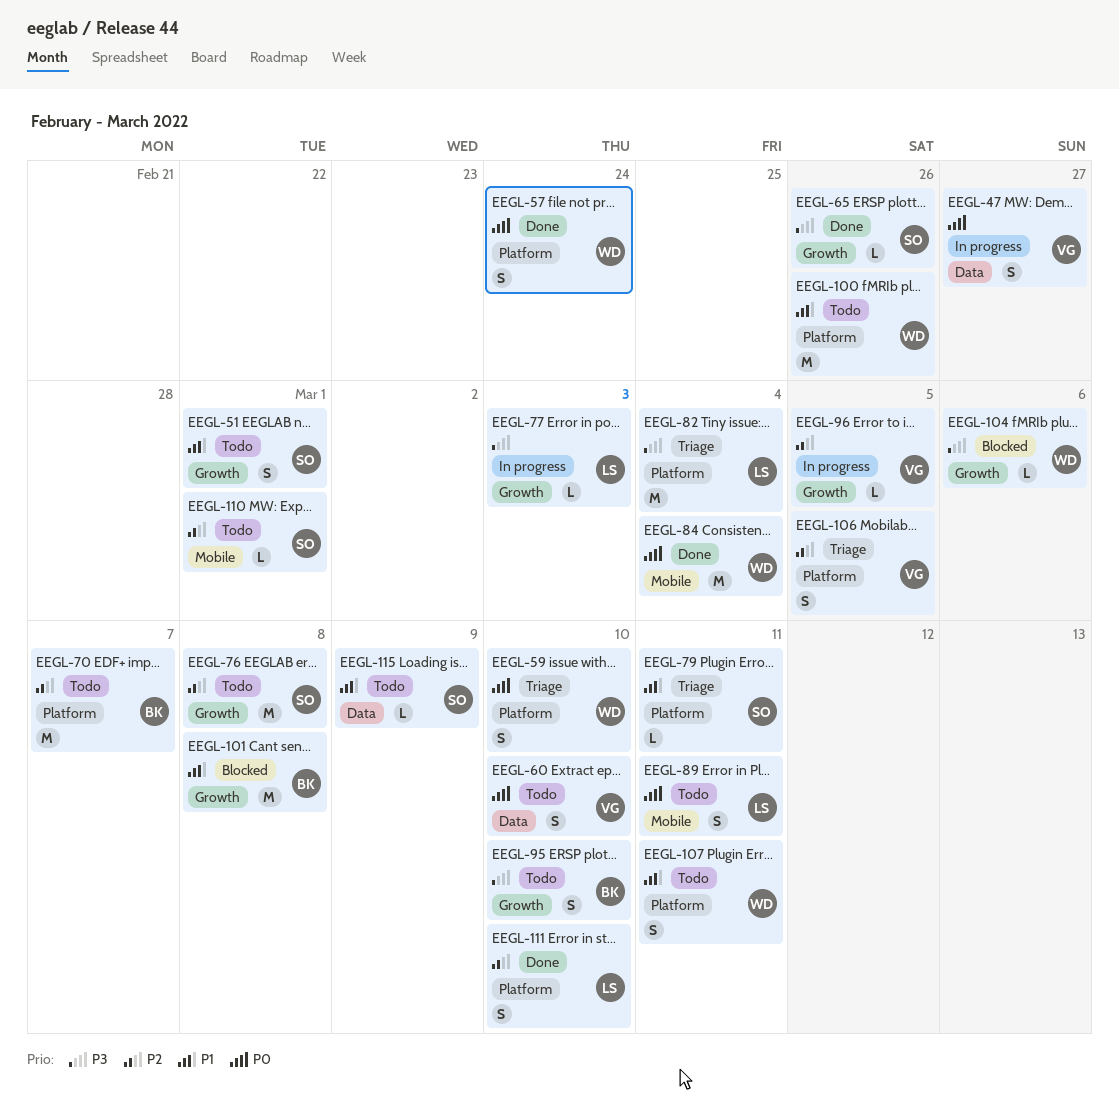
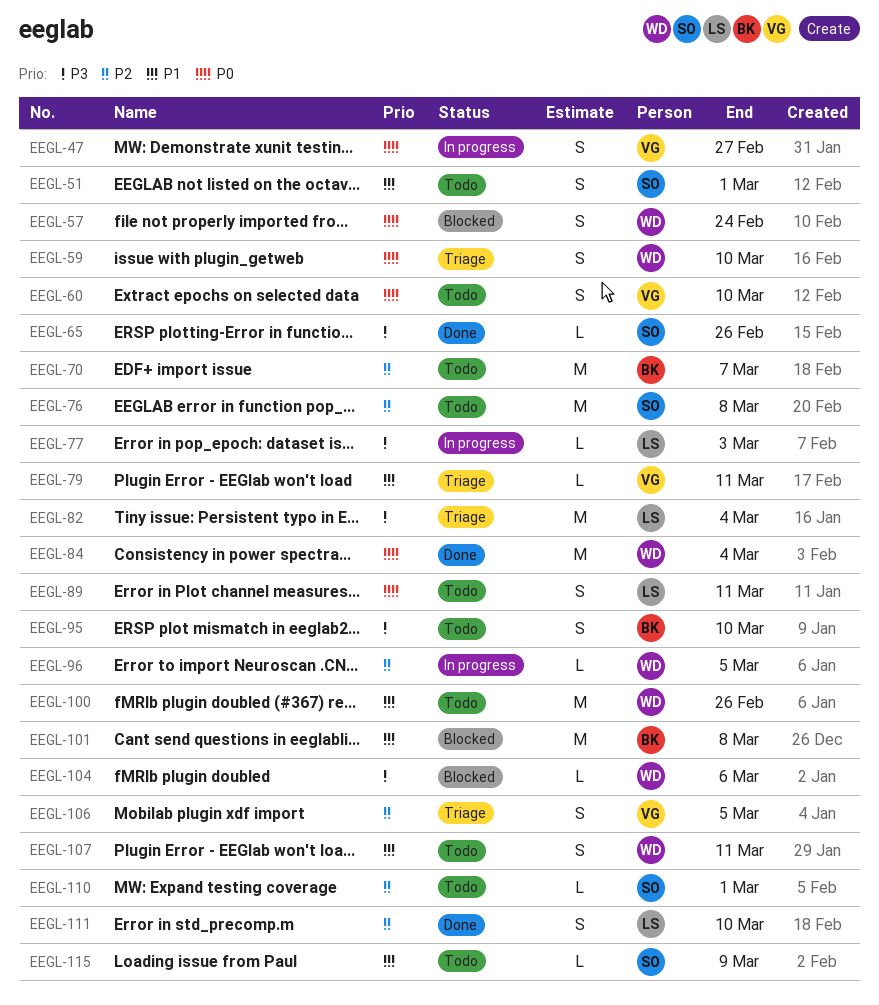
EEGL-57, status: Done -> Blocked
EEGL-79, owner: SO -> VG
EEGL-96, owner: VG -> WD

